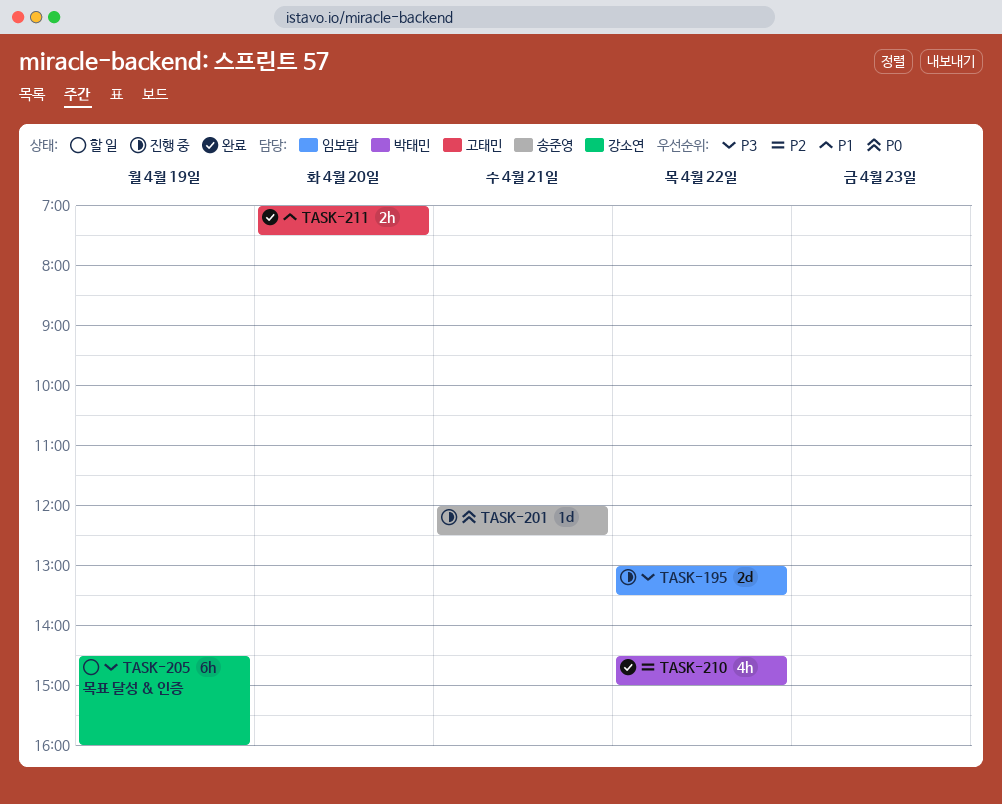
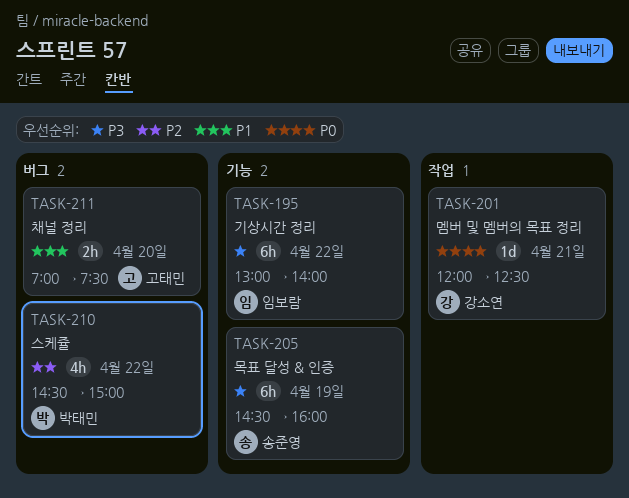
TASK-195, estimate: 2d -> 6h
TASK-195, ends: 13:30 -> 14:00
TASK-201, owner: 송준영 -> 강소연
TASK-205, owner: 강소연 -> 송준영

